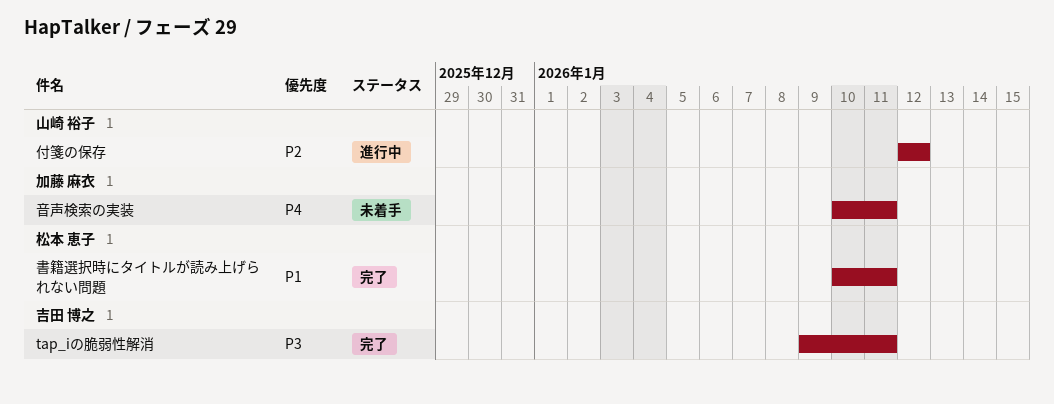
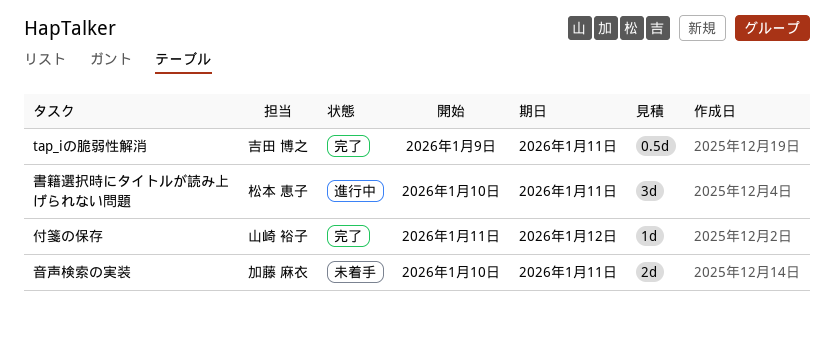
付箋の保存, status: 進行中 -> 完了
付箋の保存, start: Jan 12 -> Jan 11
書籍選択時にタイトルが読み上げられない問題, status: 完了 -> 進行中

